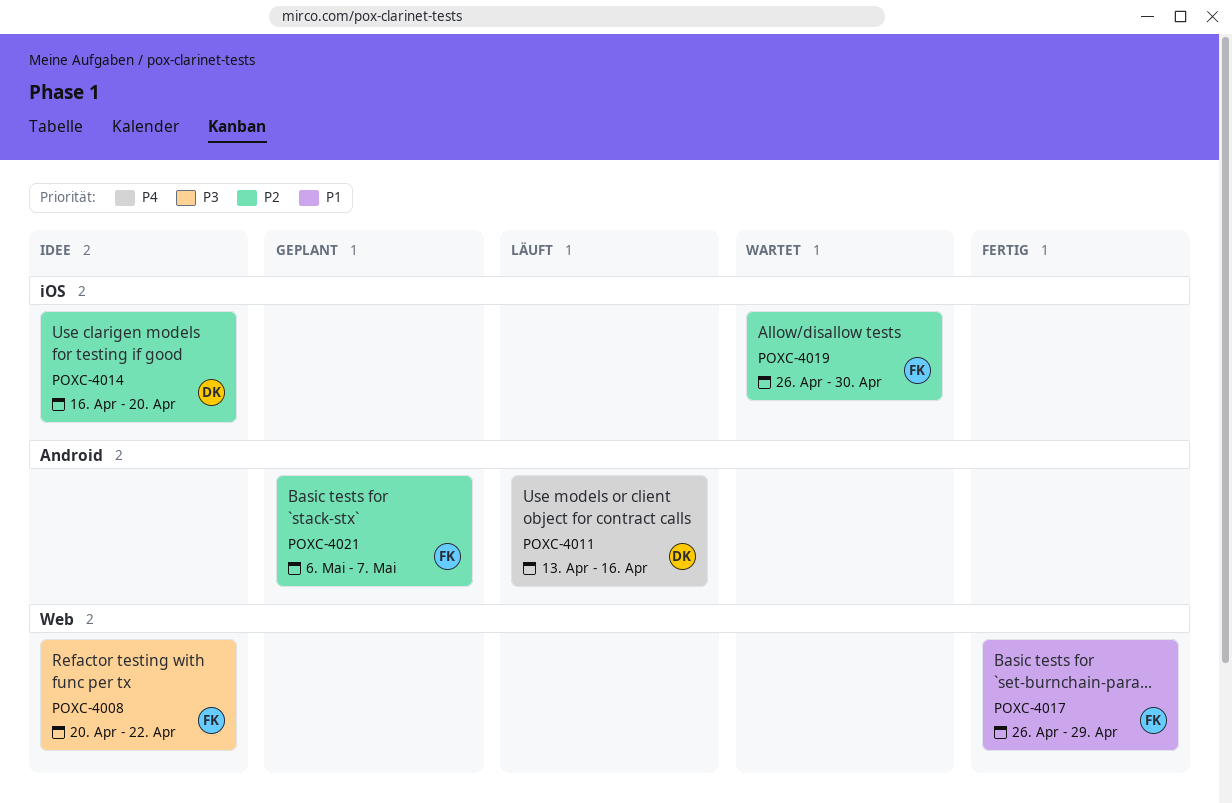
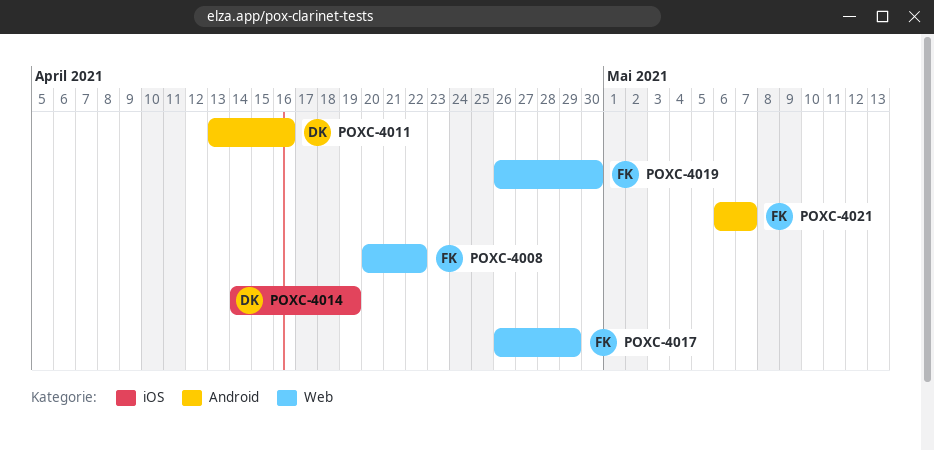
POXC-4014, start: Apr 16 -> Apr 14
POXC-4014, due: Apr 20 -> Apr 19
POXC-4019, label: iOS -> Web

